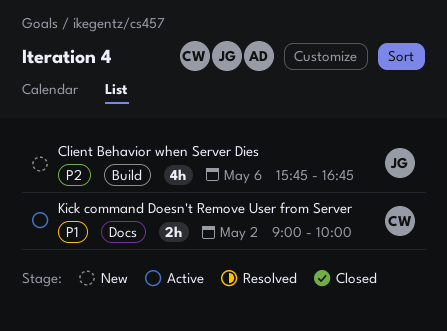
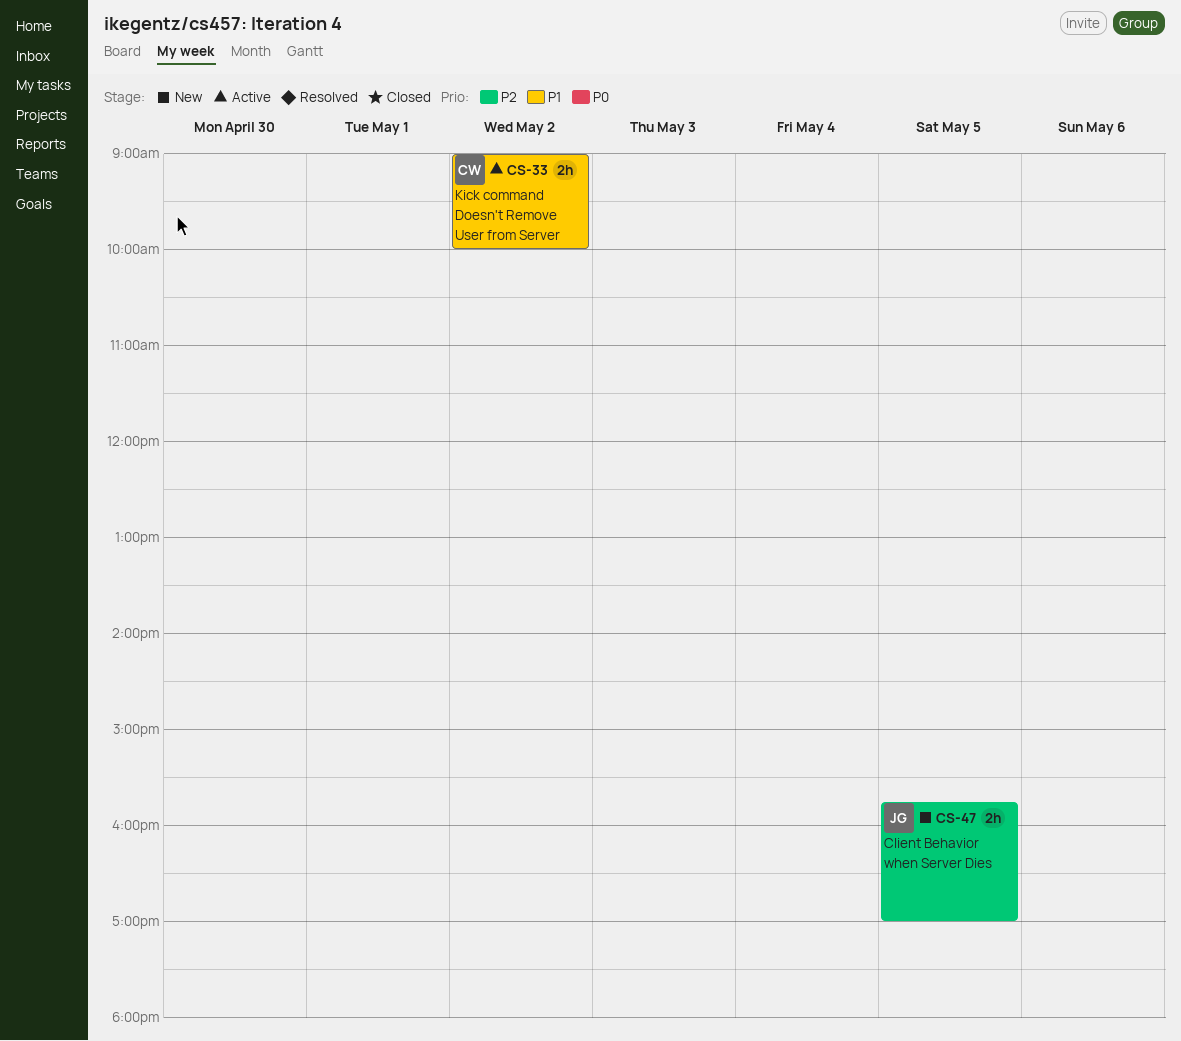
Client Behavior when Server Dies, estimate: 4h -> 2h
Client Behavior when Server Dies, day: May 6 -> May 5
Client Behavior when Server Dies, ends: 16:45 -> 17:00

